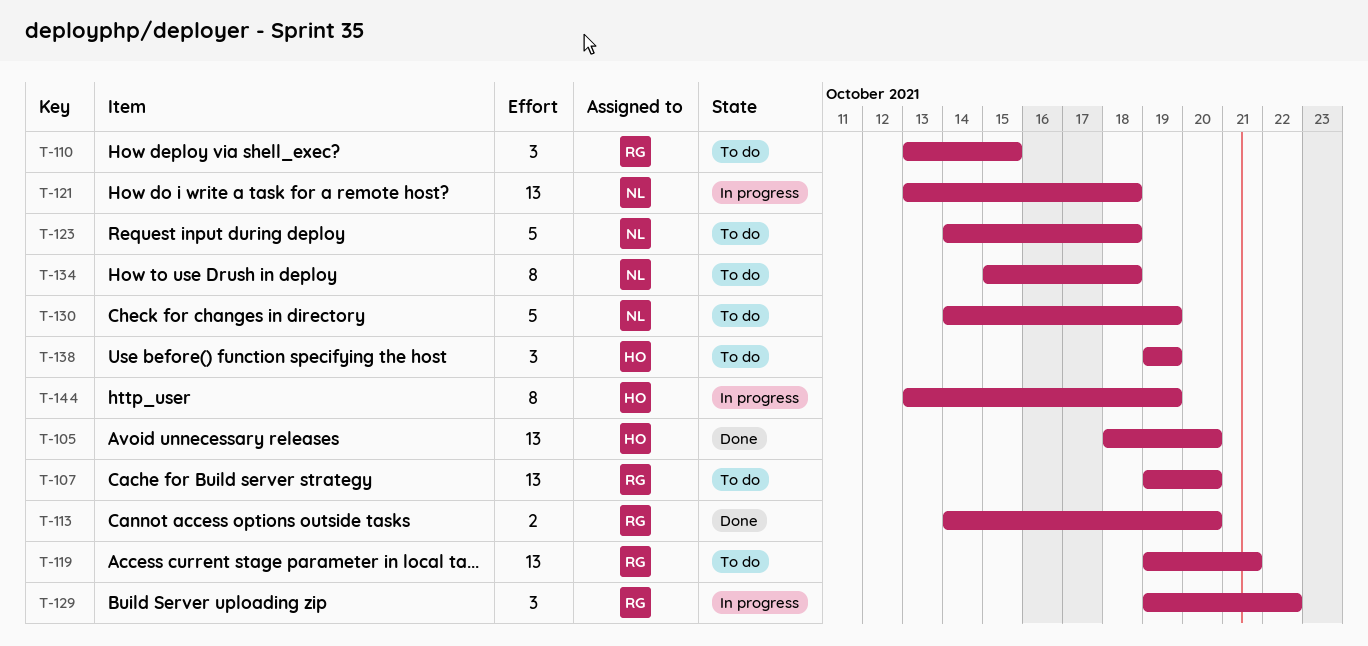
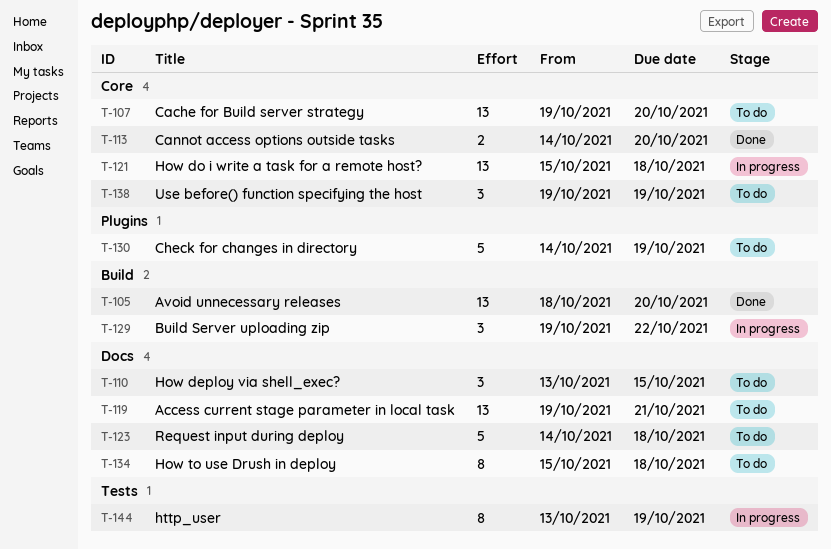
T-121, start: Oct 13 -> Oct 15

